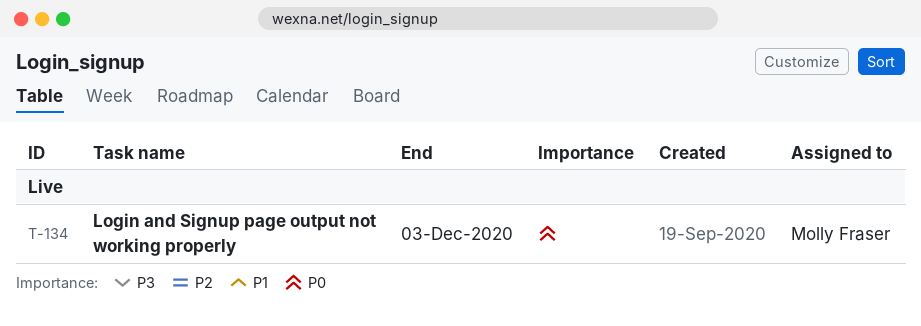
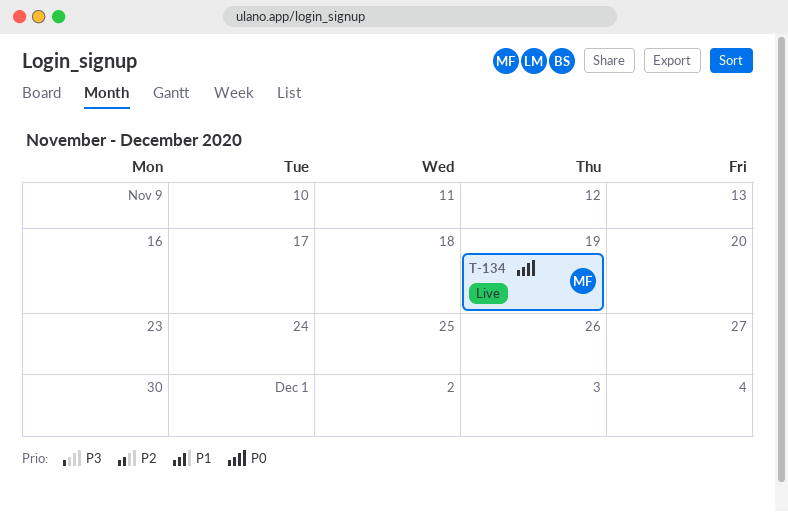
T-134, due: Dec 3 -> Nov 19

